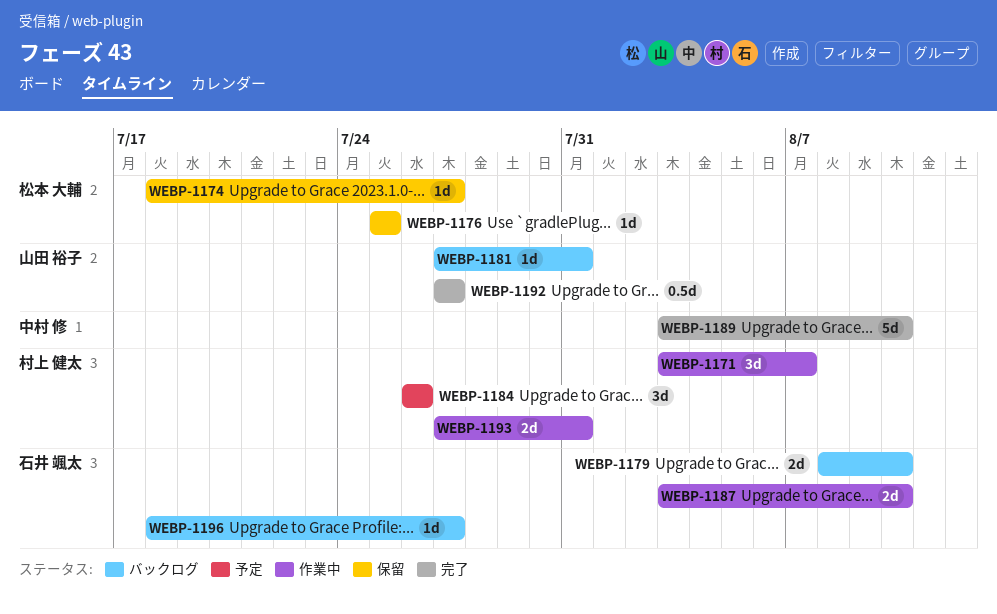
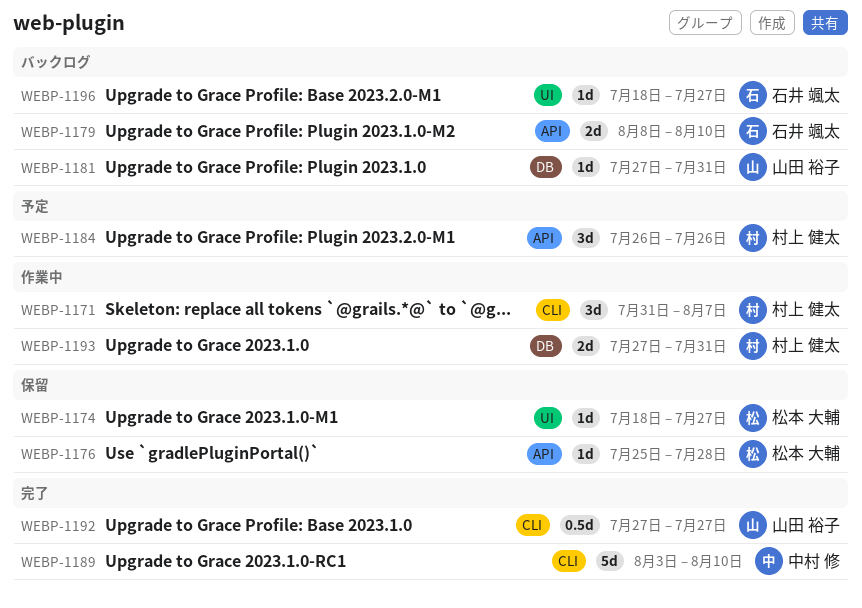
WEBP-1171, start: Aug 3 -> Jul 31
WEBP-1176, due: Jul 25 -> Jul 28
WEBP-1187: present -> none

